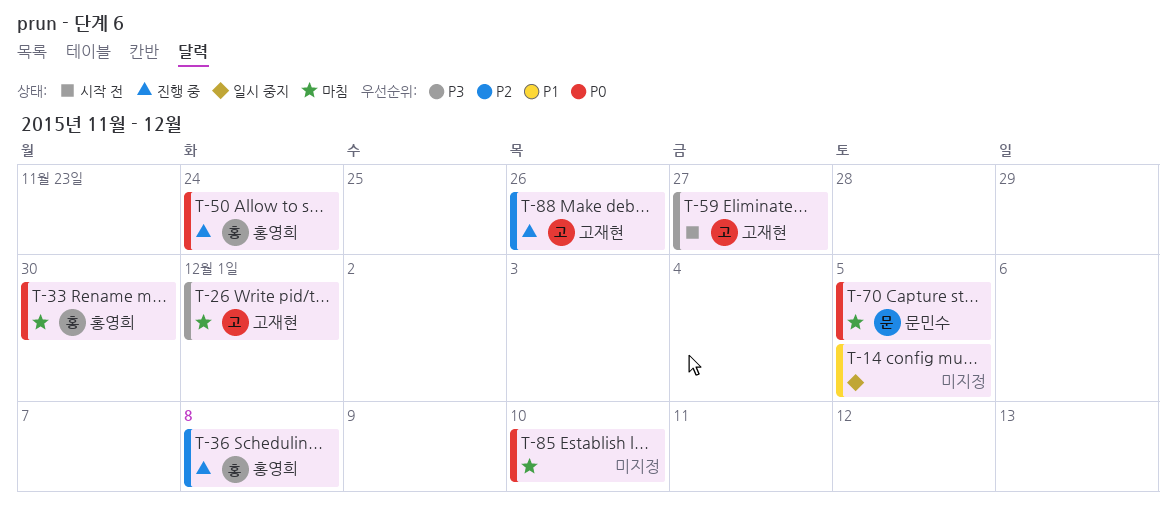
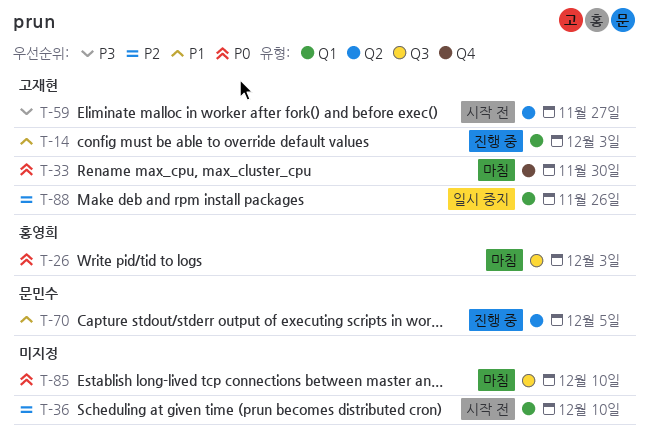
T-14, status: 일시 중지 -> 진행 중
T-14, owner: none -> 고재현
T-14, due: Dec 5 -> Dec 3
T-26, owner: 고재현 -> 홍영희
T-26, priority: P3 -> P0
T-26, due: Dec 1 -> Dec 3
T-33, owner: 홍영희 -> 고재현
T-36, status: 진행 중 -> 시작 전
T-36, owner: 홍영희 -> none
T-36, due: Dec 8 -> Dec 10
T-50: present -> none
T-70, status: 마침 -> 진행 중
T-70, priority: P0 -> P1
T-88, status: 진행 중 -> 일시 중지

